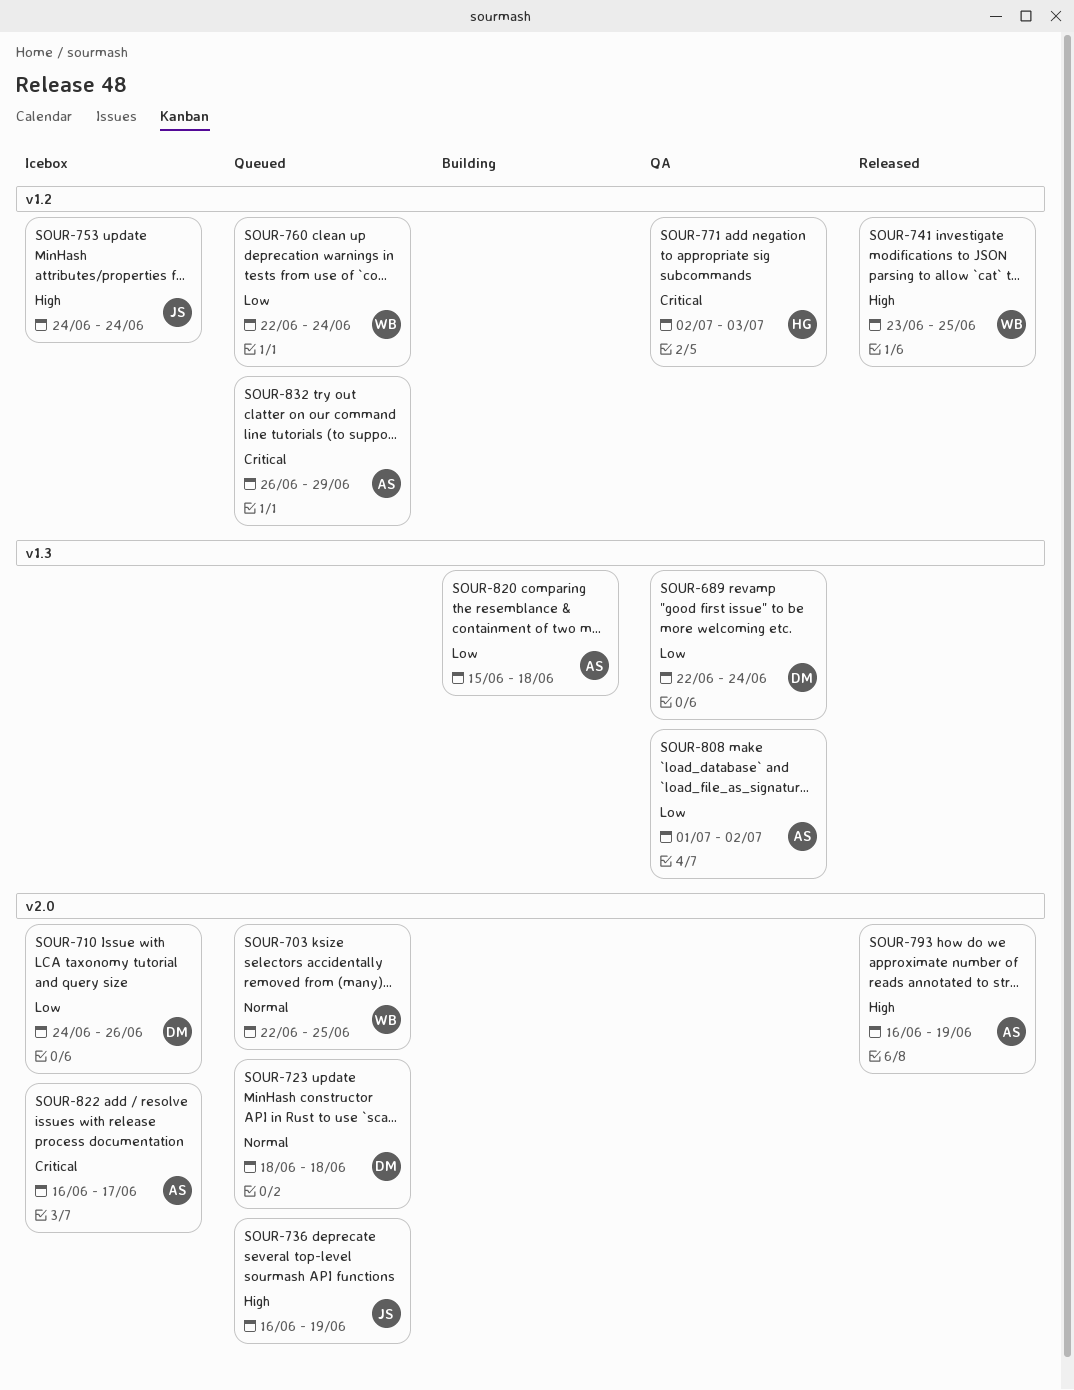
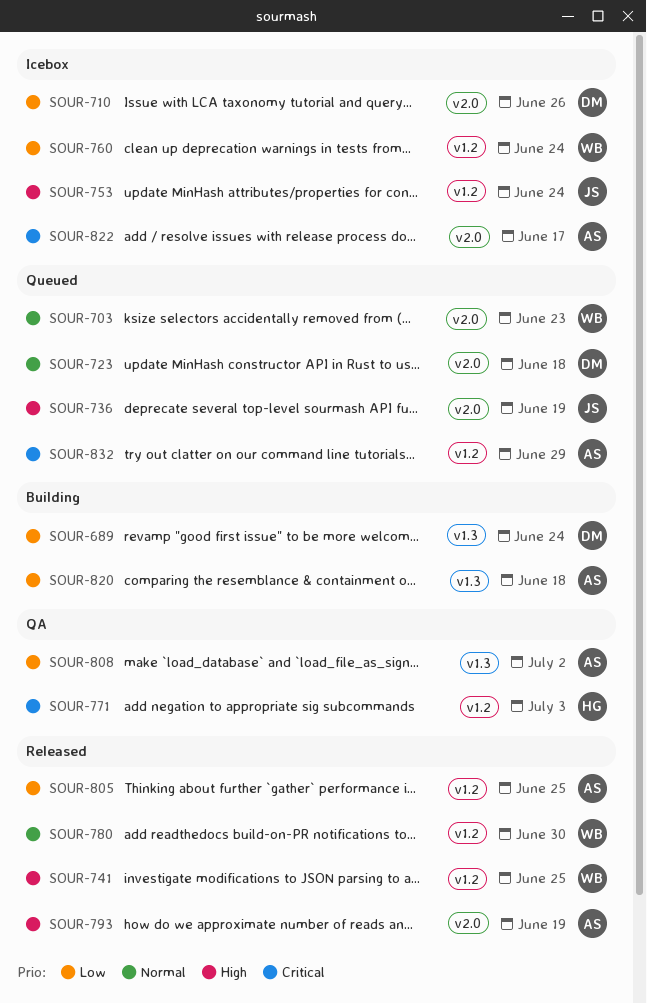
SOUR-689, status: QA -> Building
SOUR-703, due: Jun 25 -> Jun 23
SOUR-760, status: Queued -> Icebox
SOUR-780: none -> present
SOUR-805: none -> present

